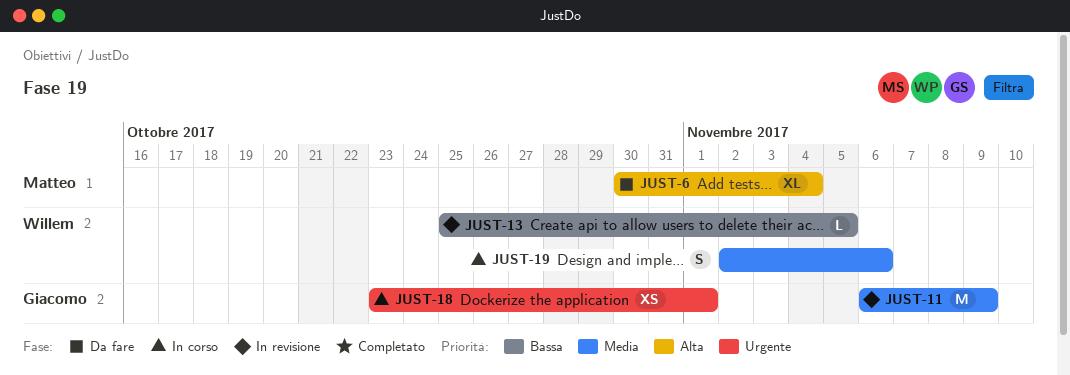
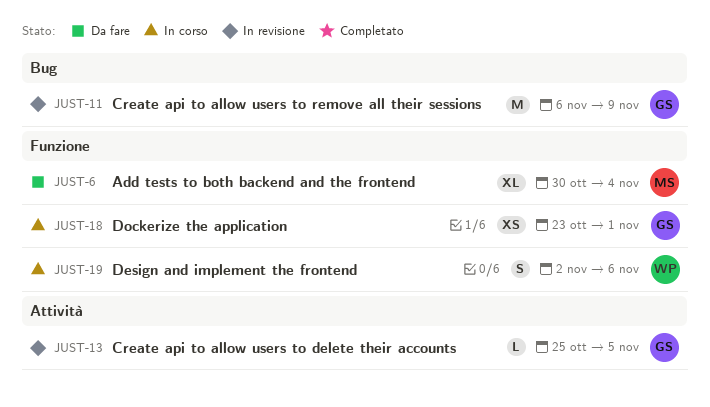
JUST-13, owner: Willem -> Giacomo

